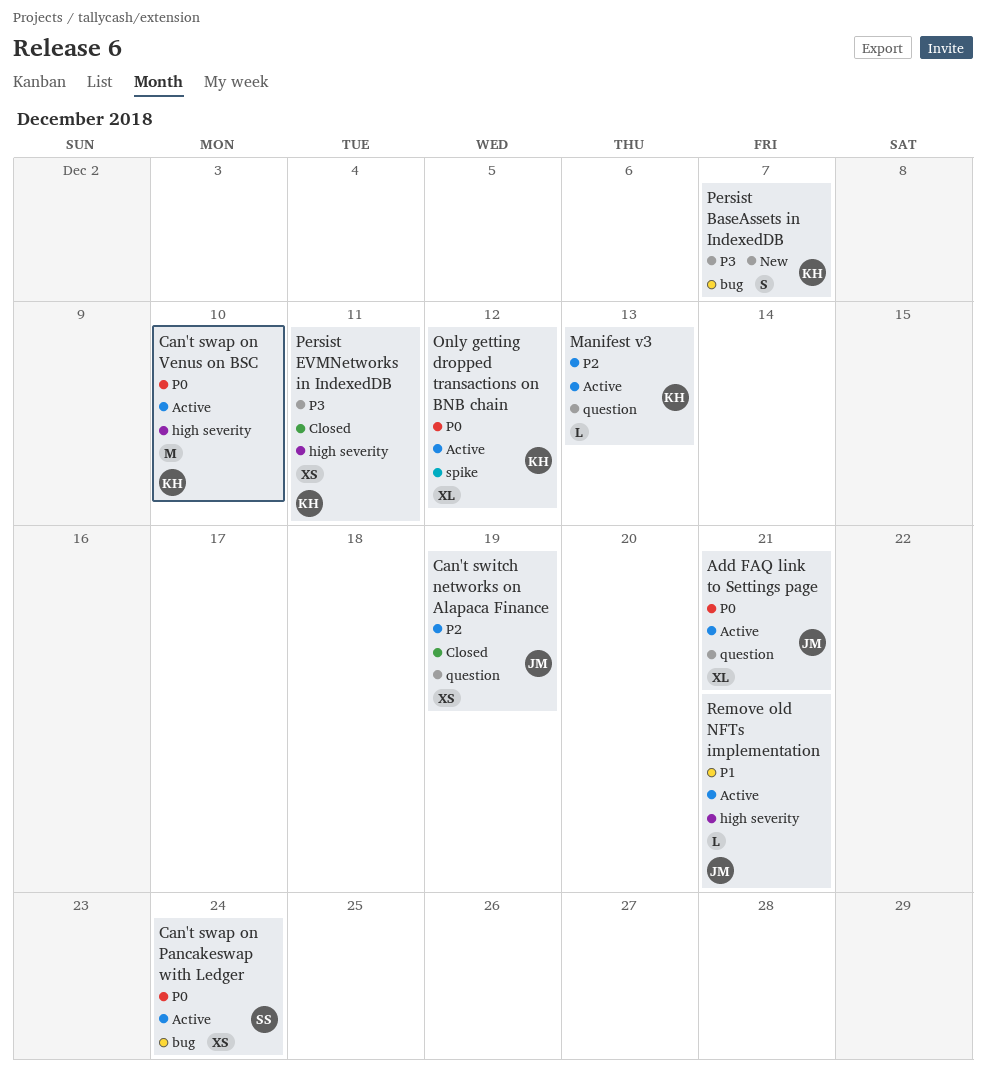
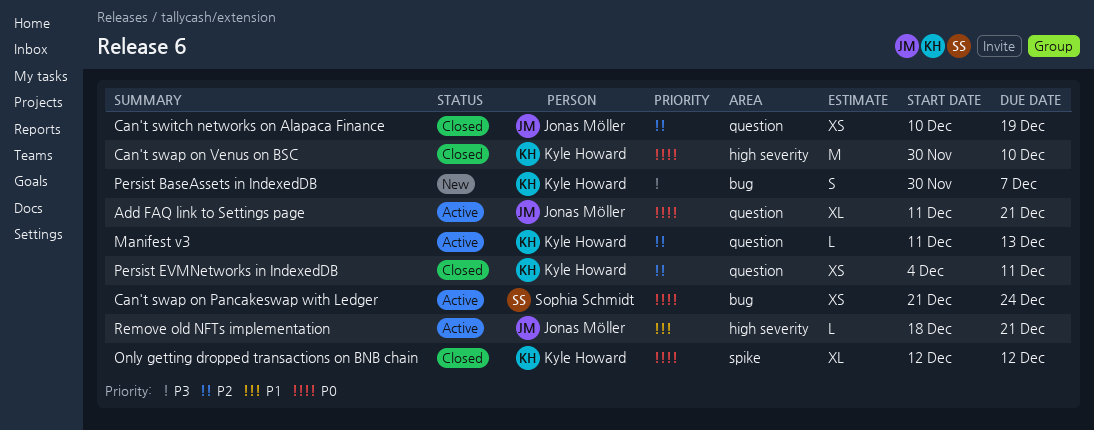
Can't swap on Venus on BSC, status: Active -> Closed
Only getting dropped transactions on BNB chain, status: Active -> Closed
Persist EVMNetworks in IndexedDB, priority: P3 -> P2
Persist EVMNetworks in IndexedDB, label: high severity -> question

